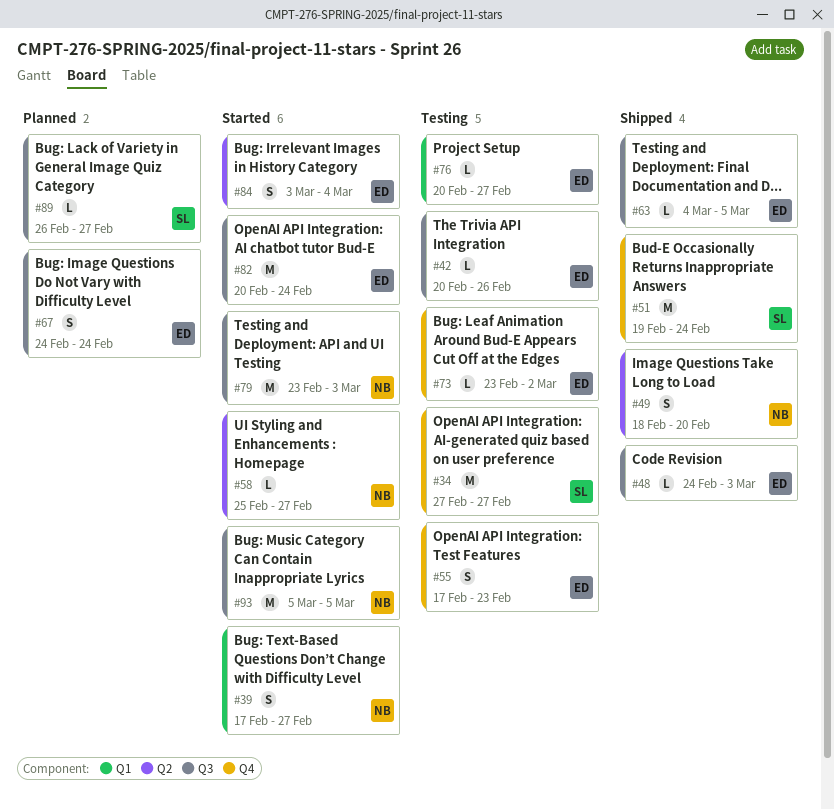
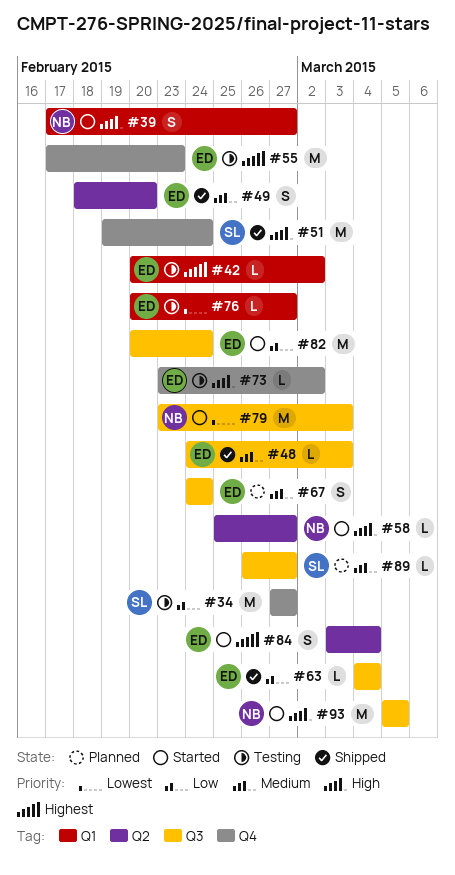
#42, label: Q3 -> Q1
#42, due: Feb 26 -> Mar 2
#49, owner: NB -> ED
#55, estimate: S -> M
#63, due: Mar 5 -> Mar 4

